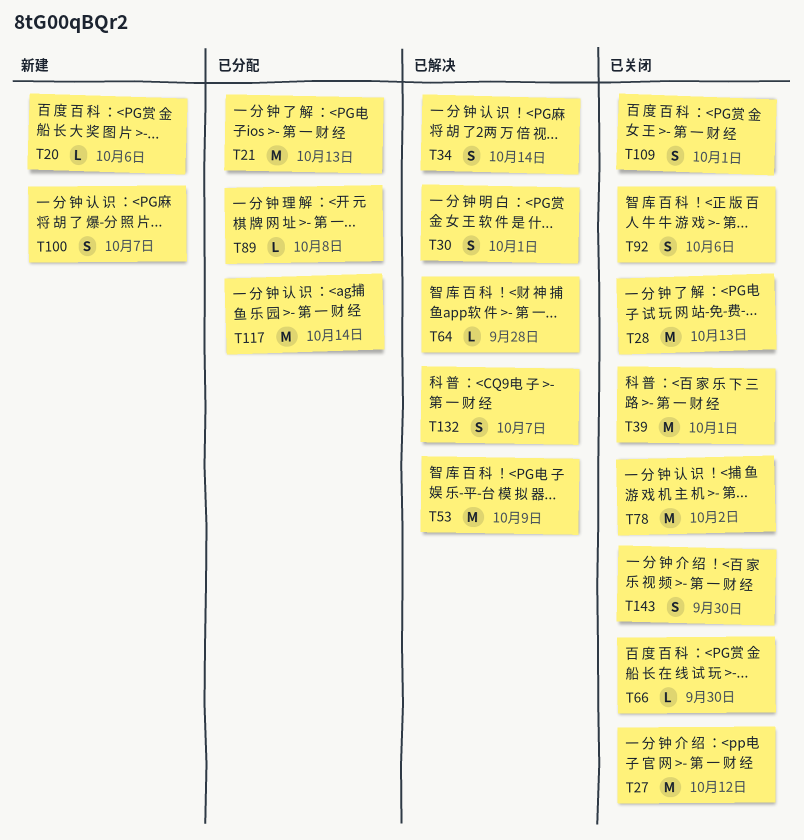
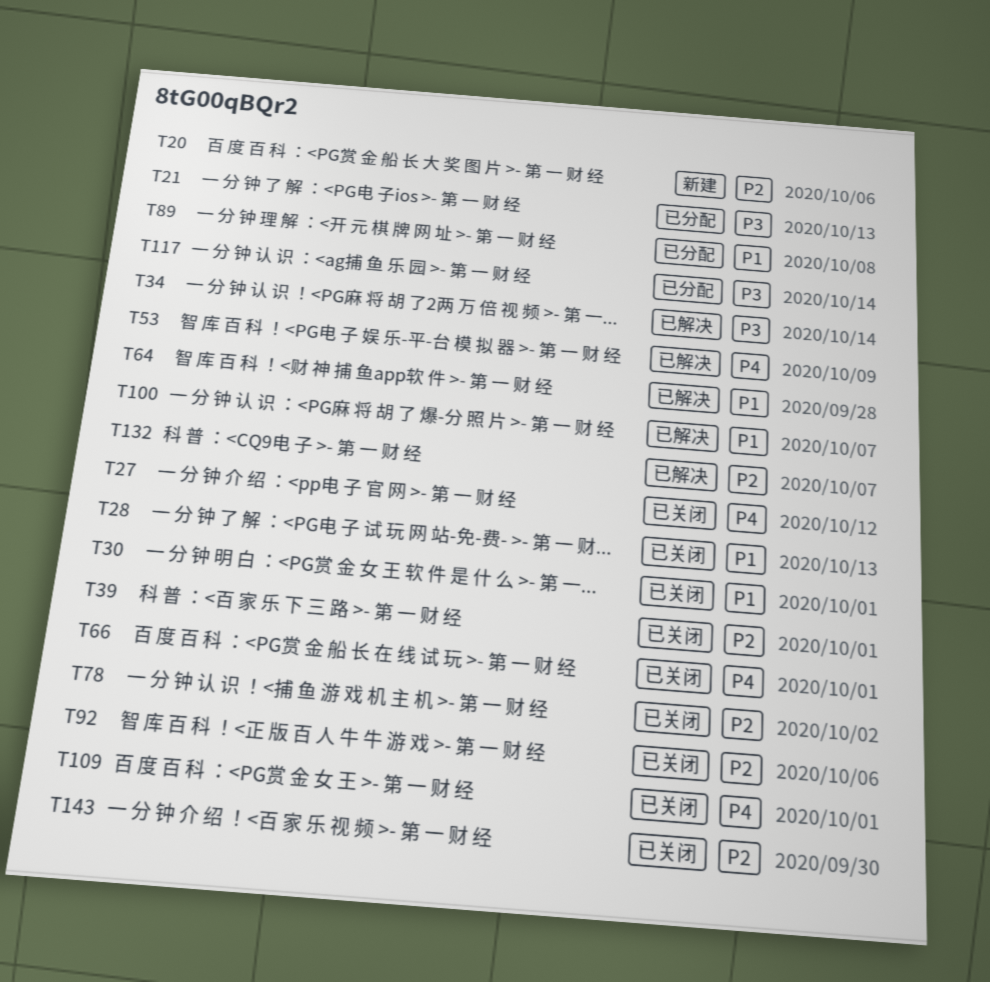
T30, status: 已解决 -> 已关闭
T66, due: Sep 30 -> Oct 1
T100, status: 新建 -> 已解决

